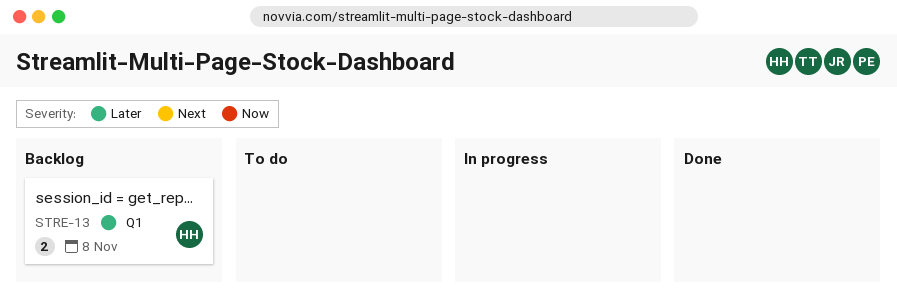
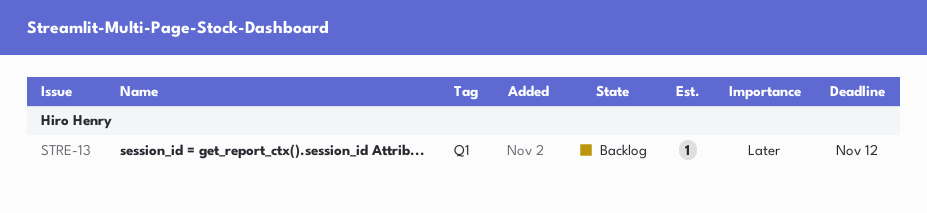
STRE-13, estimate: 2 -> 1
STRE-13, due: Nov 8 -> Nov 12

